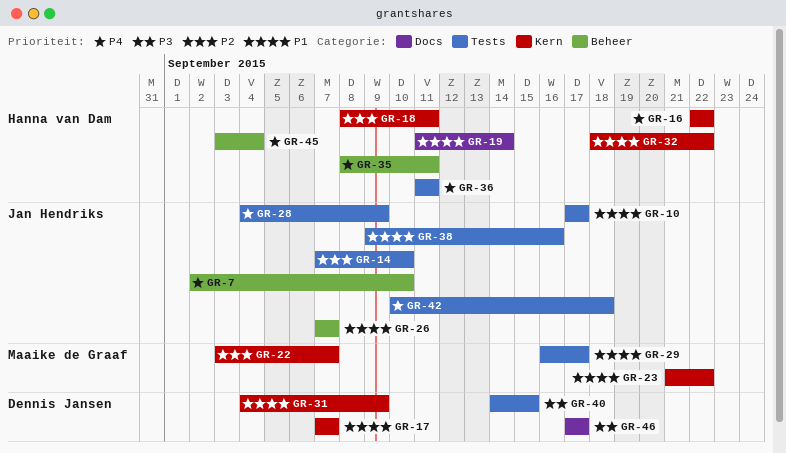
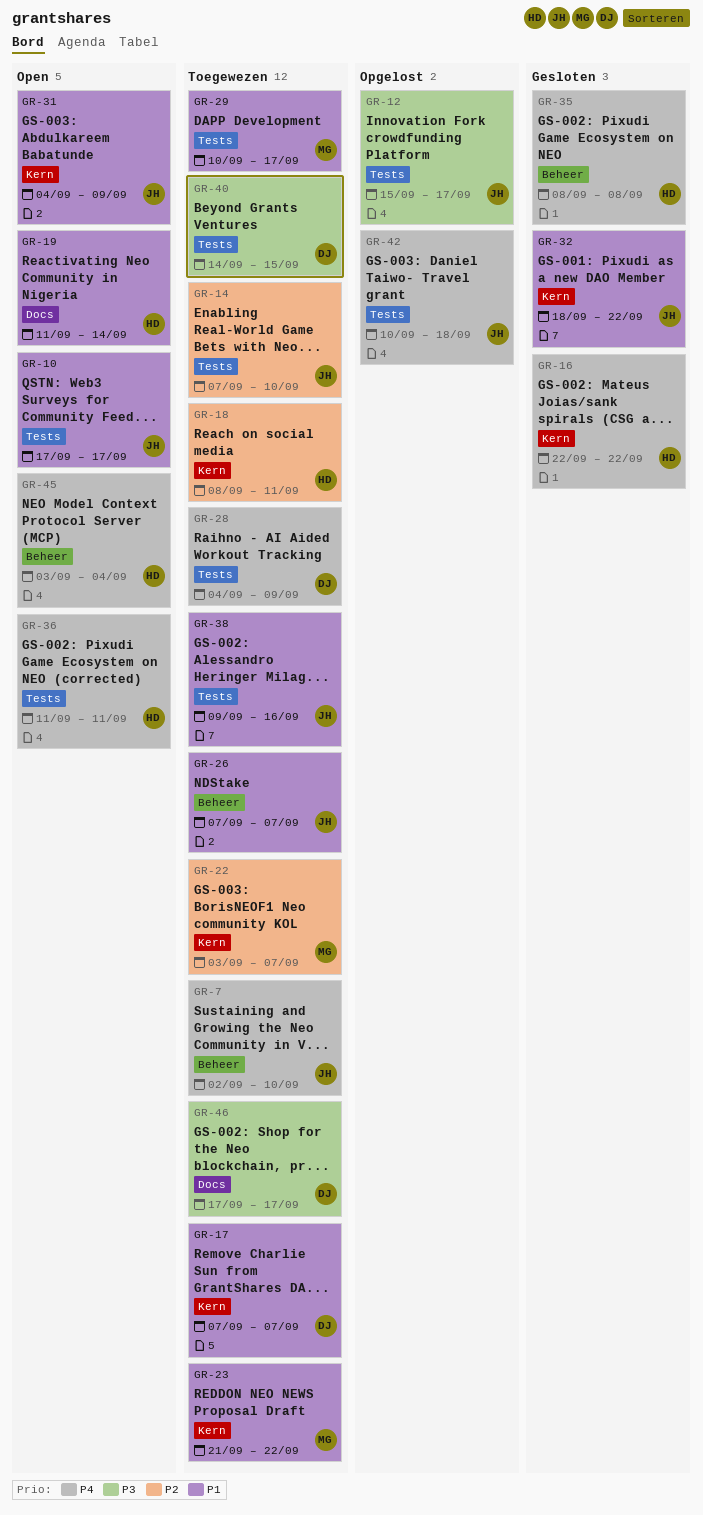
GR-12: none -> present
GR-28, owner: Jan Hendriks -> Dennis Jansen
GR-29, start: Sep 16 -> Sep 10
GR-31, owner: Dennis Jansen -> Jan Hendriks
GR-32, owner: Hanna van Dam -> Jan Hendriks
GR-35, due: Sep 11 -> Sep 8

